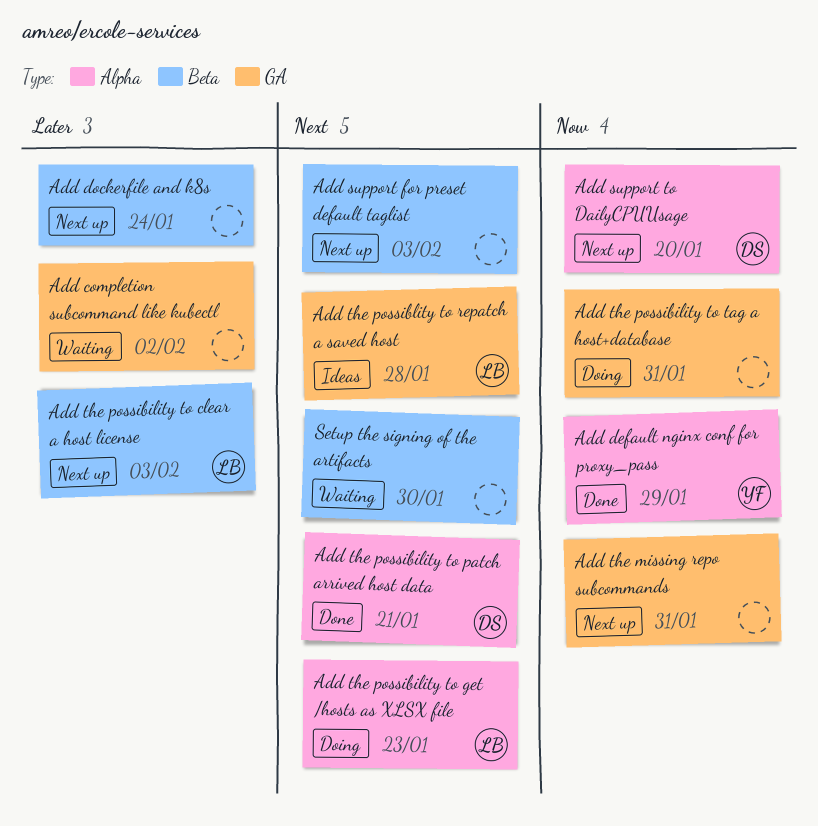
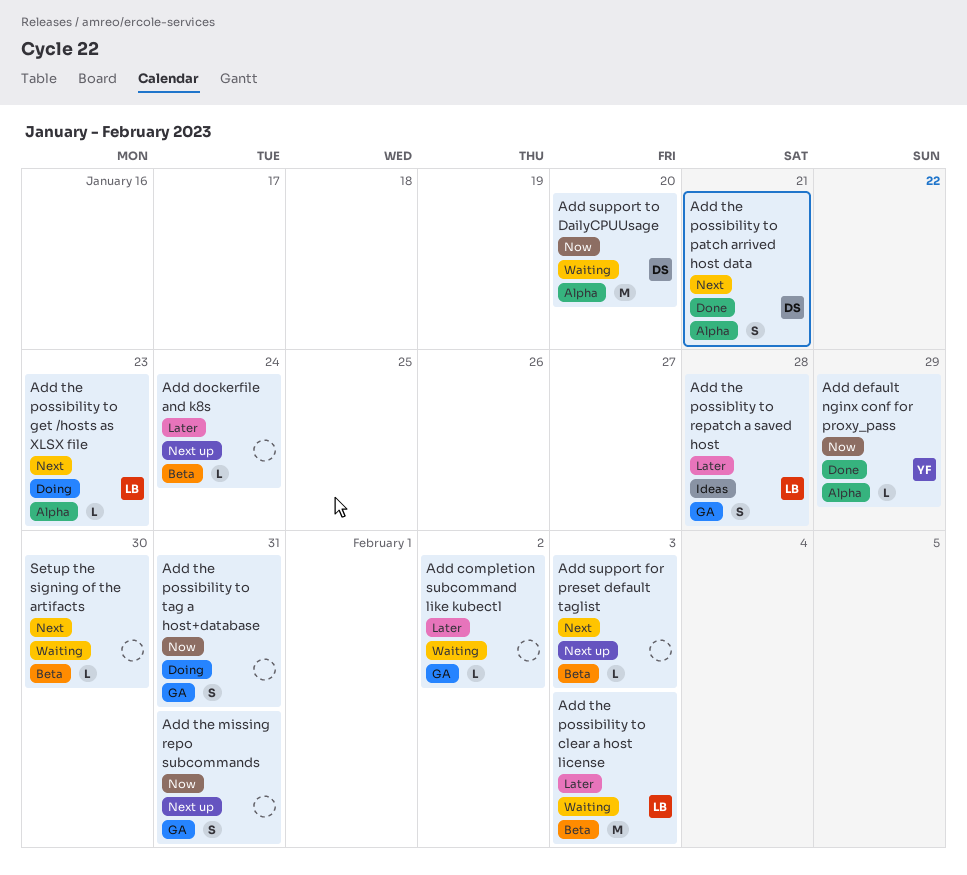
Add support to DailyCPUUsage, status: Next up -> Waiting
Add the possibility to clear a host license, status: Next up -> Waiting
Add the possiblity to repatch a saved host, priority: Next -> Later

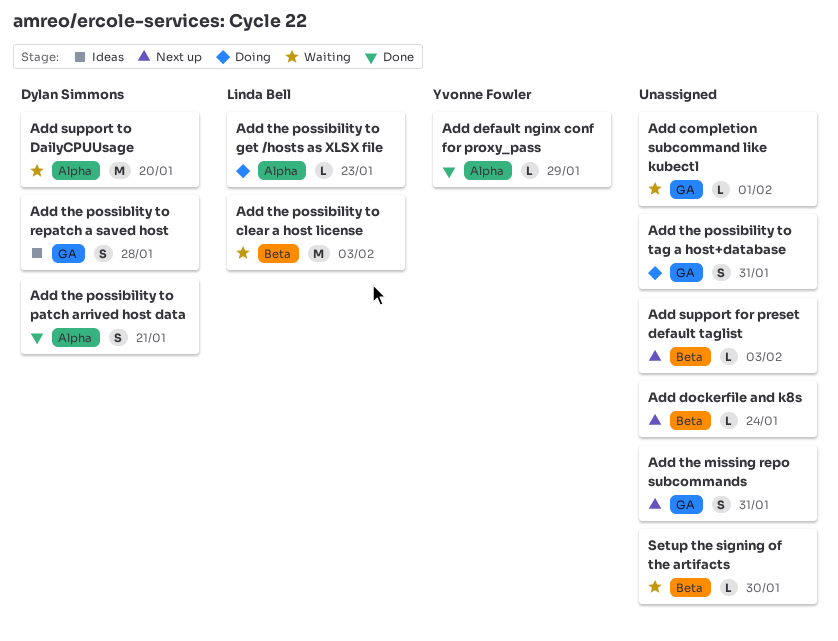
Add completion subcommand like kubectl, due: Feb 2 -> Feb 1
Add the possiblity to repatch a saved host, owner: Linda Bell -> Dylan Simmons

